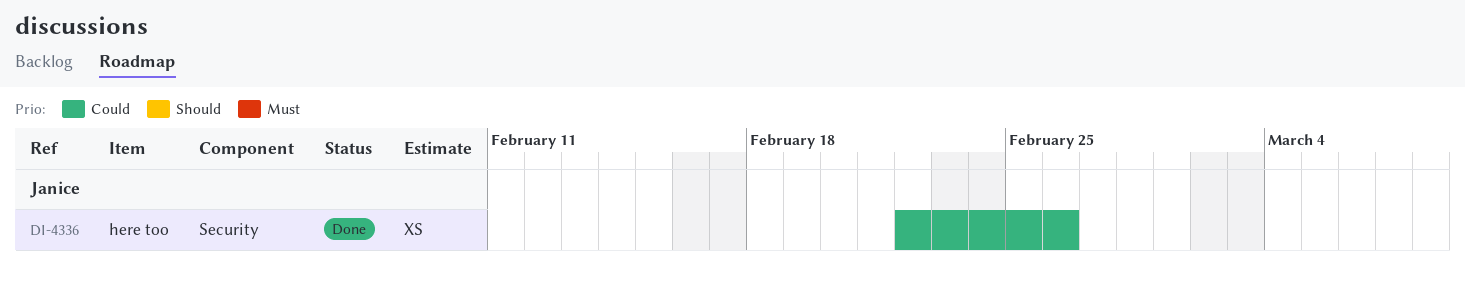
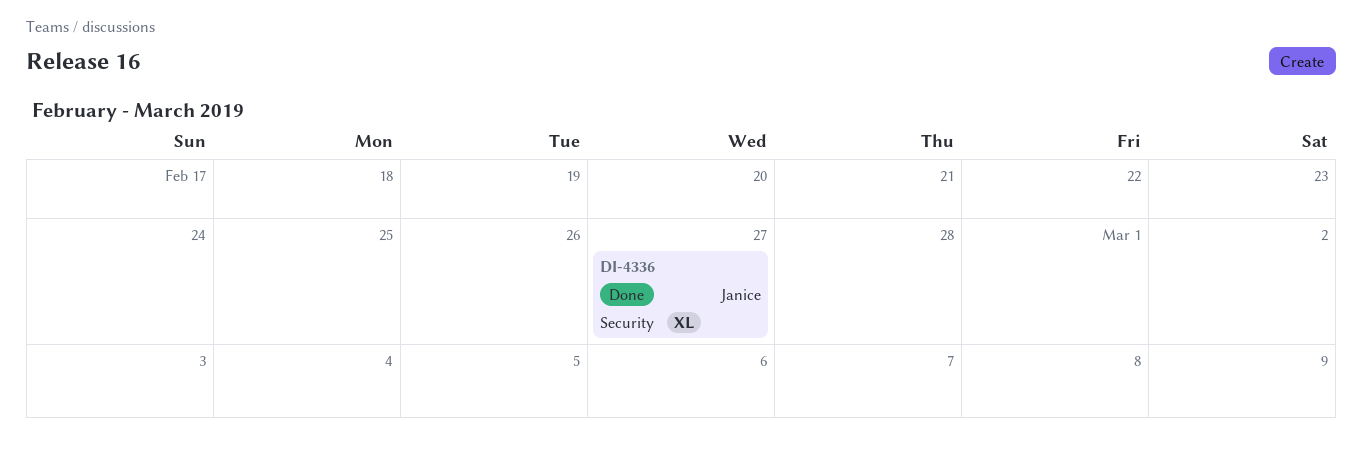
DI-4336, estimate: XS -> XL
DI-4336, due: Feb 26 -> Feb 27

